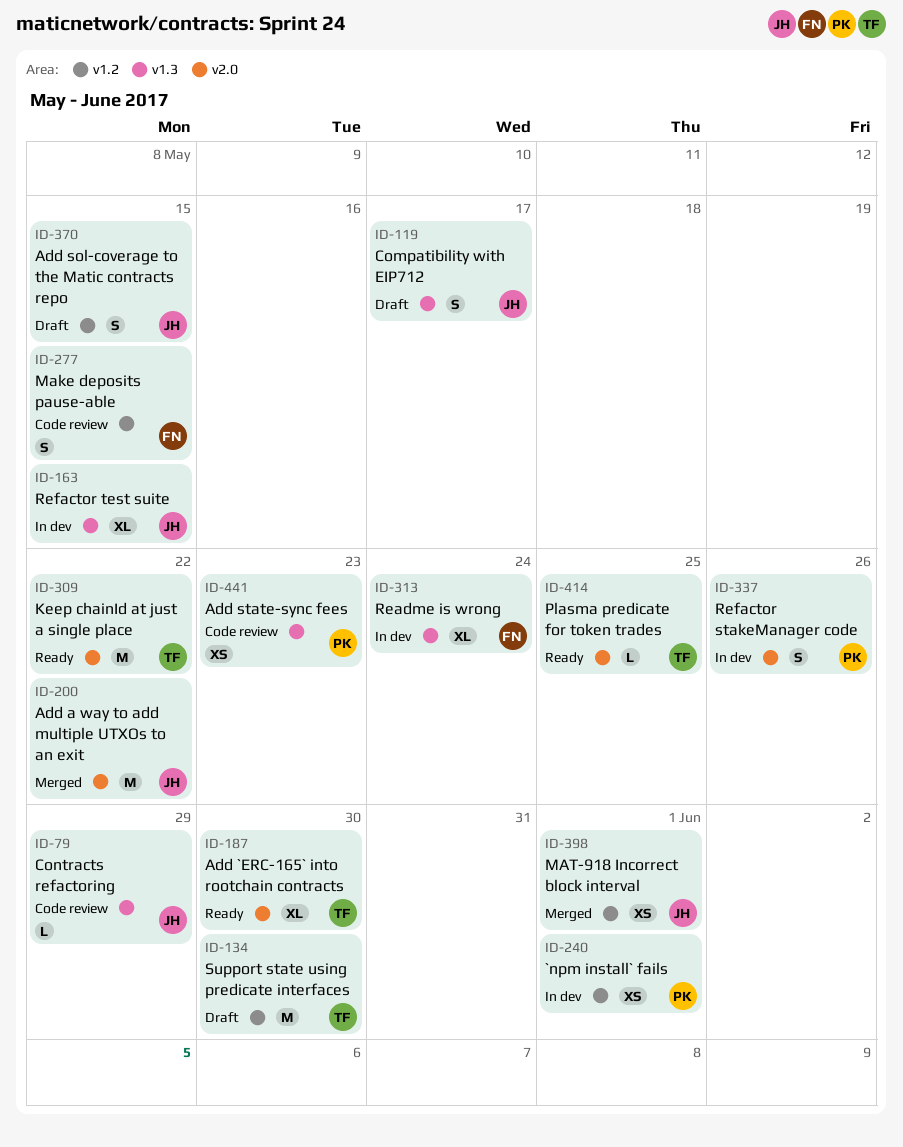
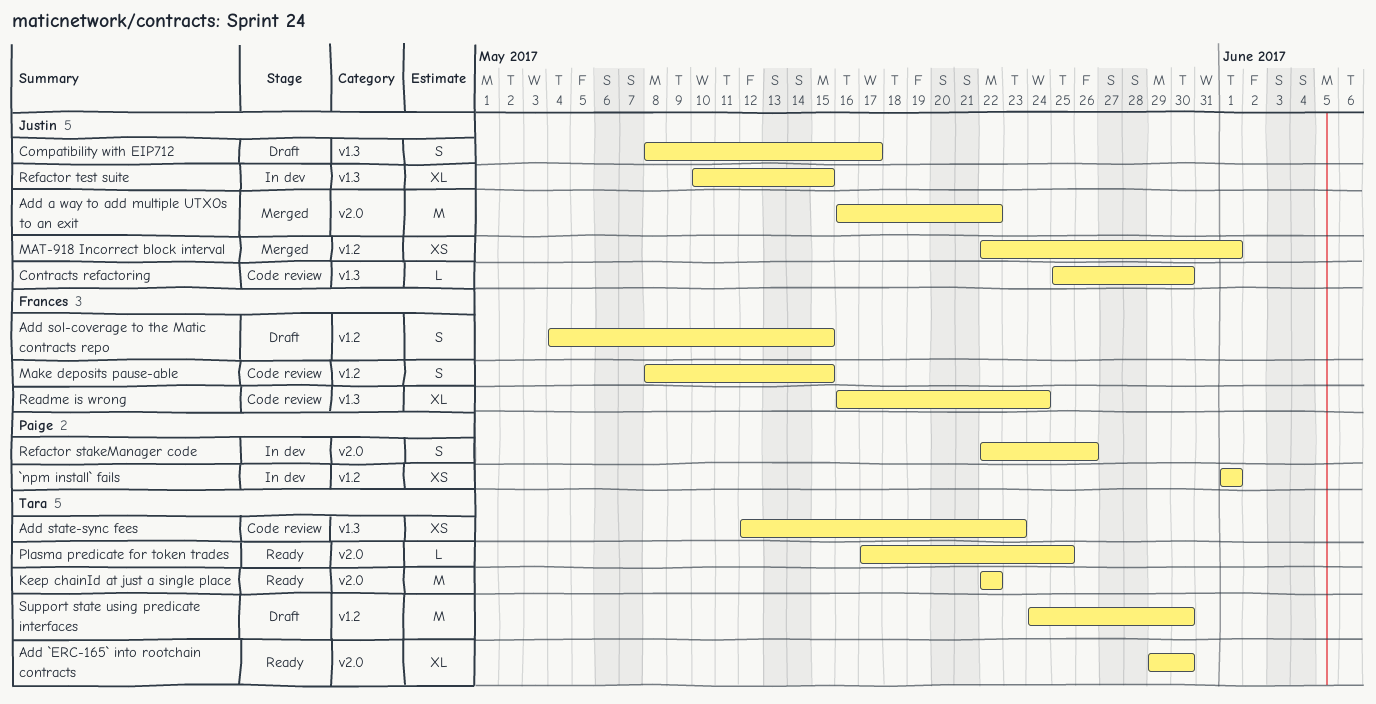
Add sol-coverage to the Matic contracts repo, owner: Justin -> Frances
Add state-sync fees, owner: Paige -> Tara
Contracts refactoring, due: May 29 -> May 30
Readme is wrong, status: In dev -> Code review

